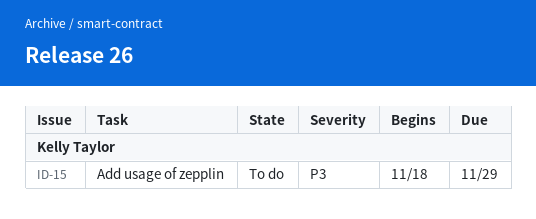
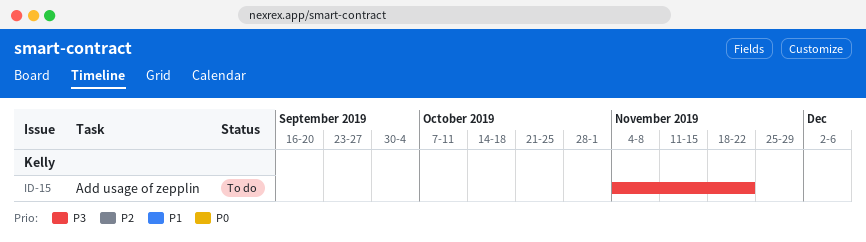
ID-15, start: Nov 18 -> Nov 4
ID-15, due: Nov 29 -> Nov 22

